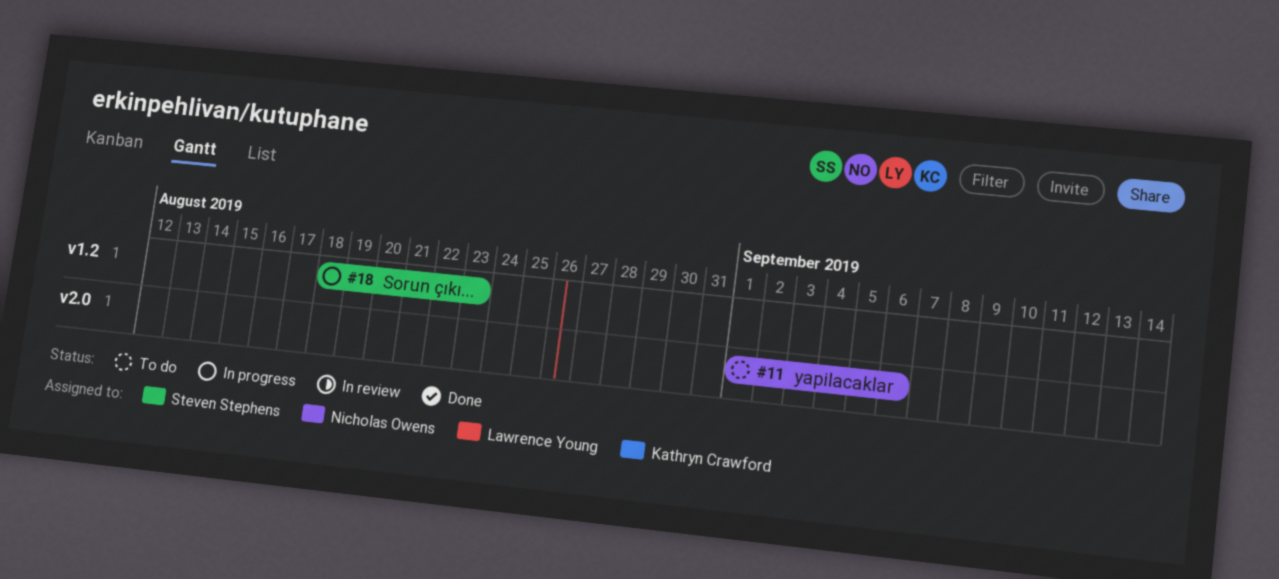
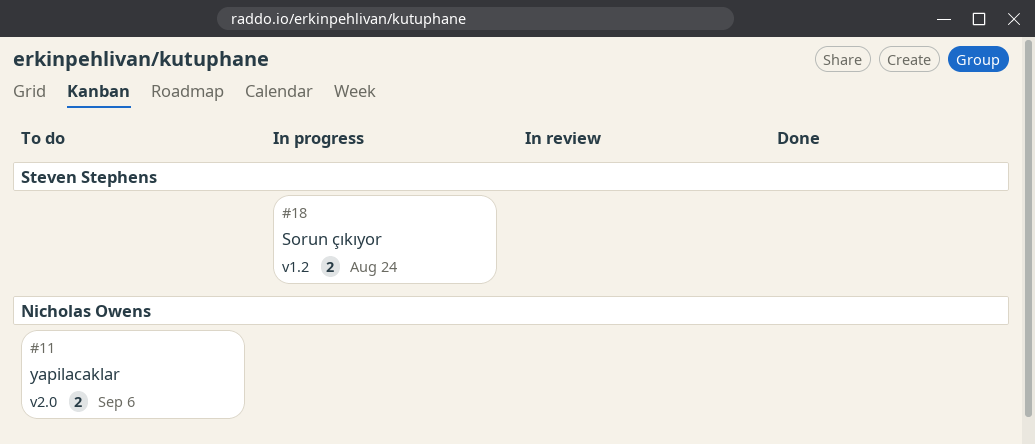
#18, due: Aug 23 -> Aug 24

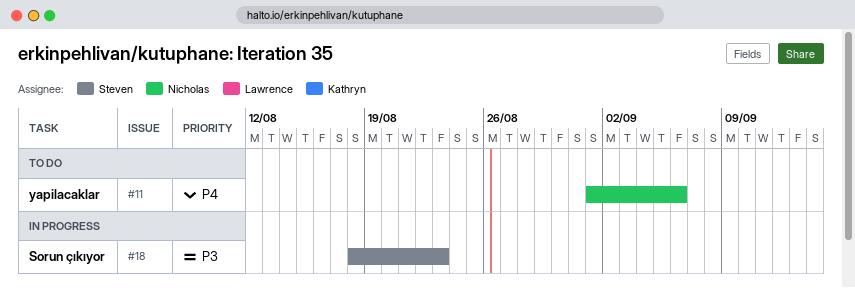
#18, due: Aug 24 -> Aug 23

